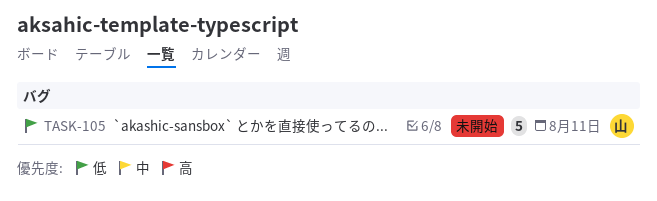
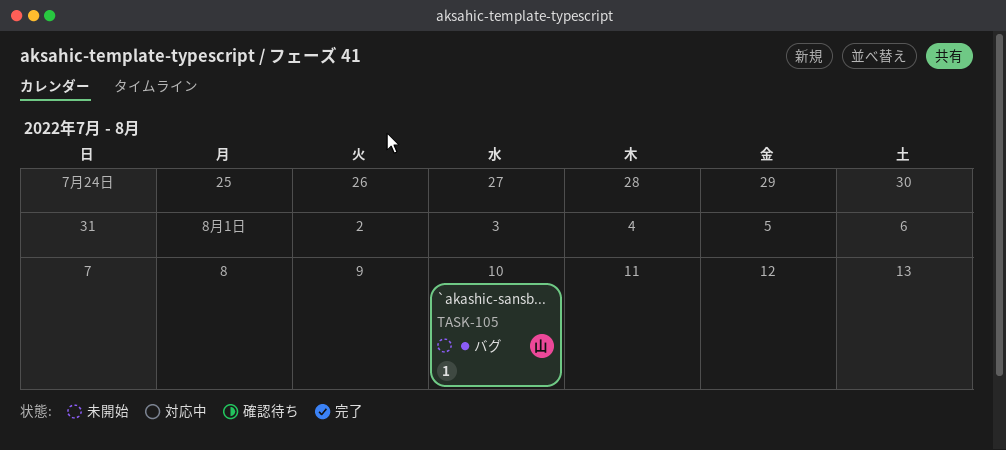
TASK-105, estimate: 5 -> 1
TASK-105, due: Aug 11 -> Aug 10

